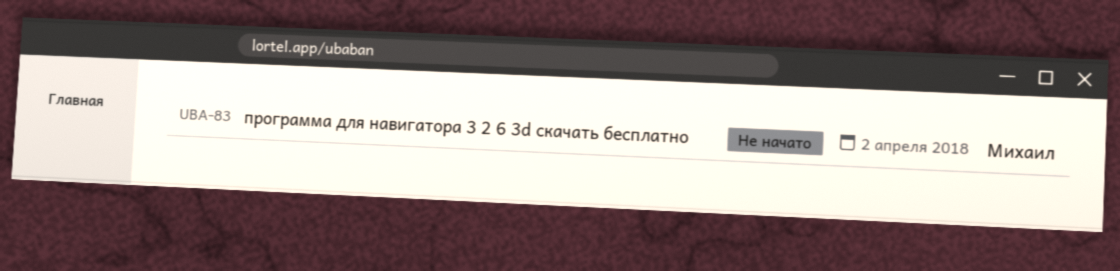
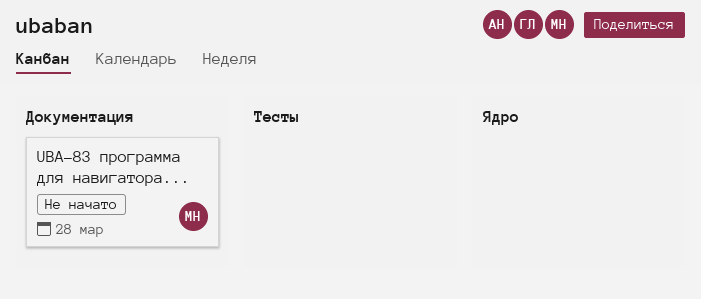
UBA-83, due: Apr 2 -> Mar 28

